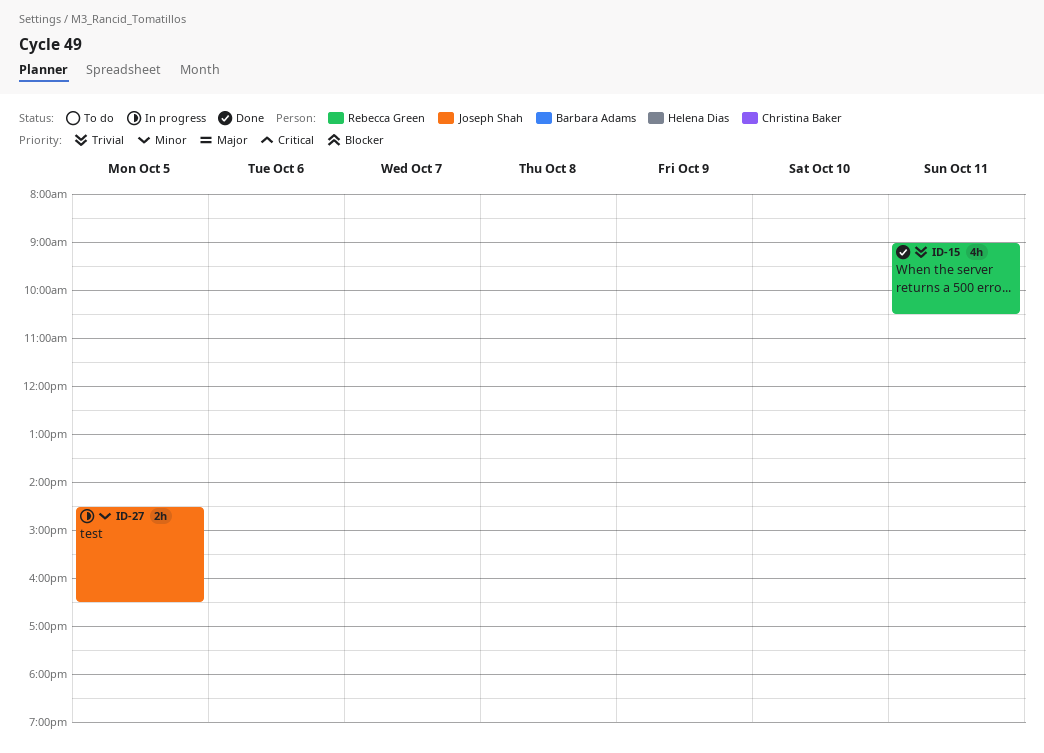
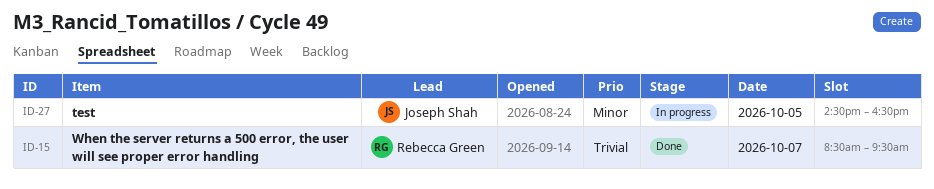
ID-15, day: Oct 11 -> Oct 7
ID-15, begins: 09:00 -> 08:30
ID-15, ends: 10:30 -> 09:30

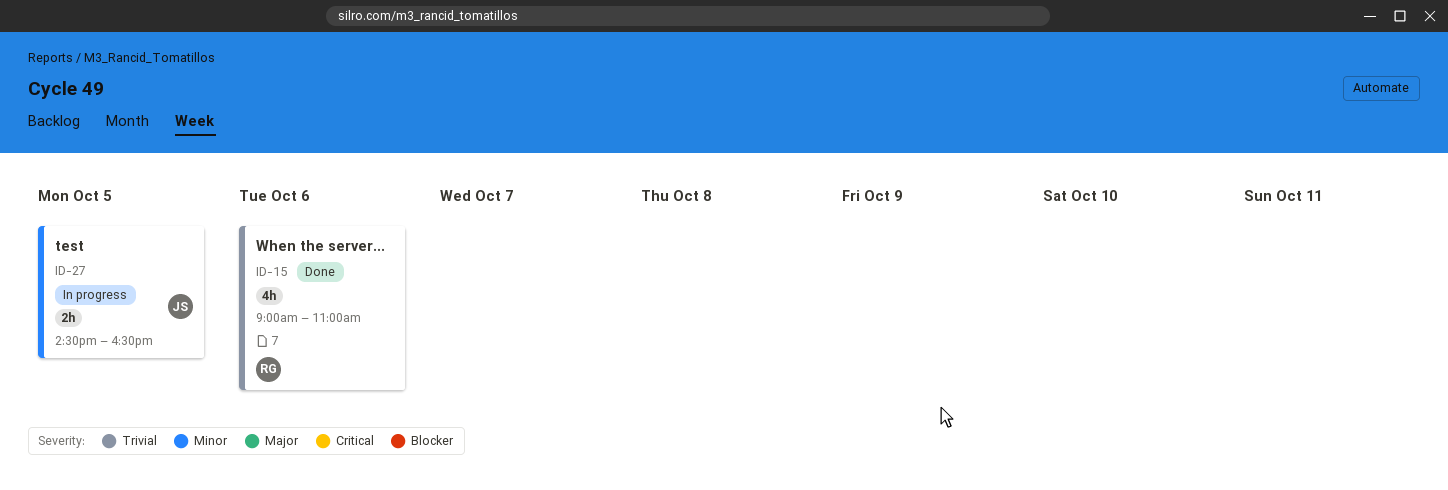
ID-15, day: Oct 7 -> Oct 6
ID-15, begins: 08:30 -> 09:00
ID-15, ends: 09:30 -> 11:00

